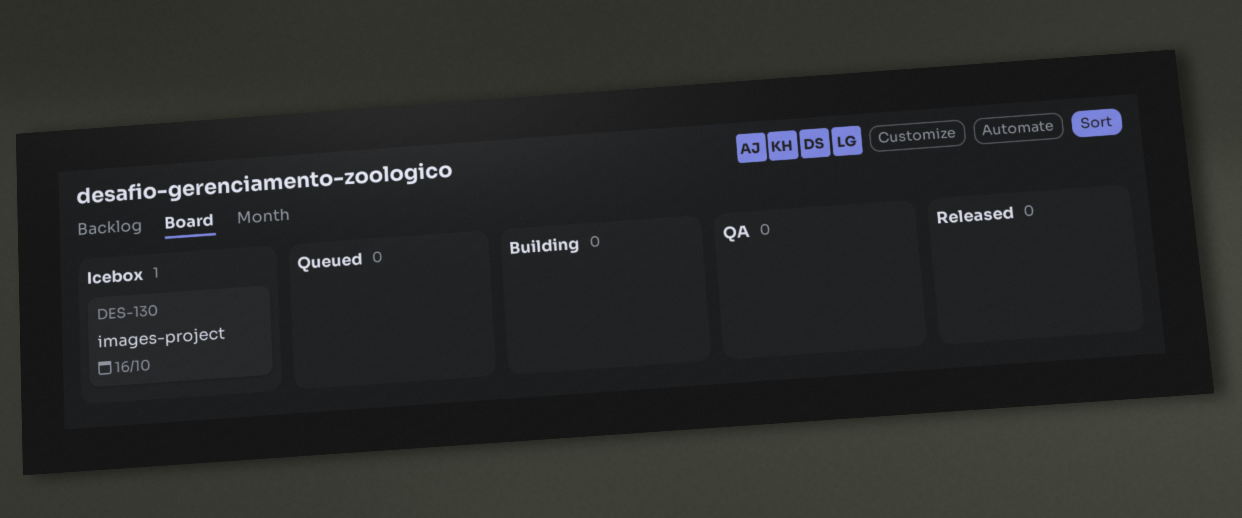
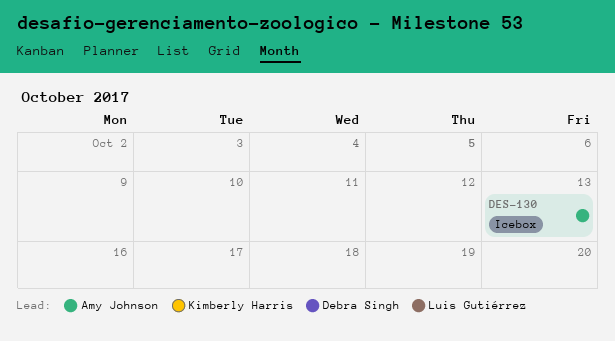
DES-130, due: Oct 16 -> Oct 13

